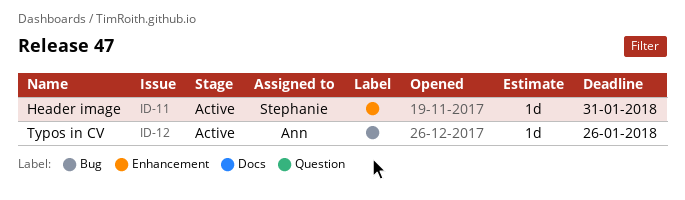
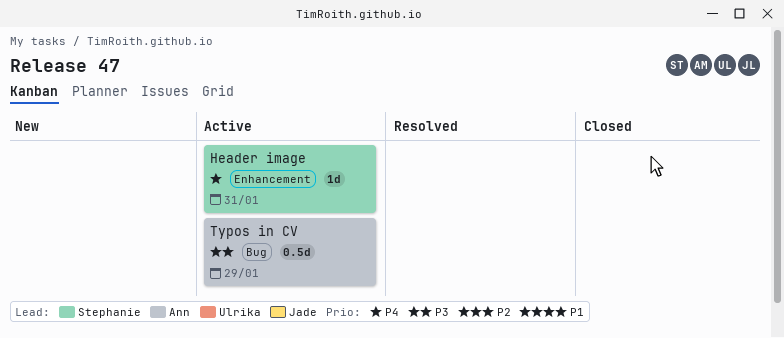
Typos in CV, estimate: 1d -> 0.5d
Typos in CV, due: Jan 26 -> Jan 29

